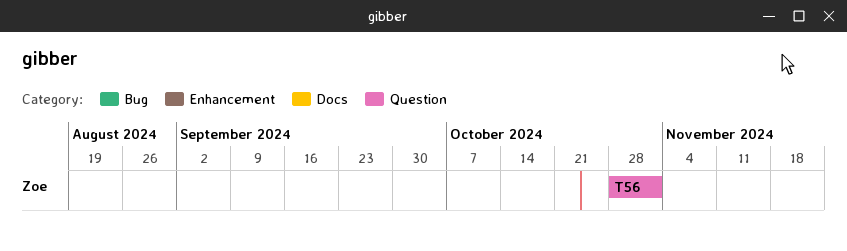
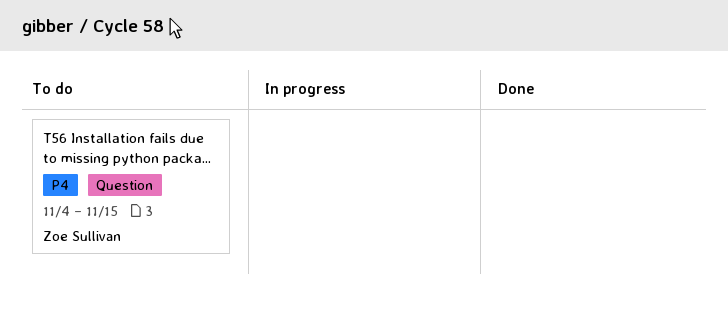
T56, start: Oct 28 -> Nov 4
T56, due: Nov 1 -> Nov 15

